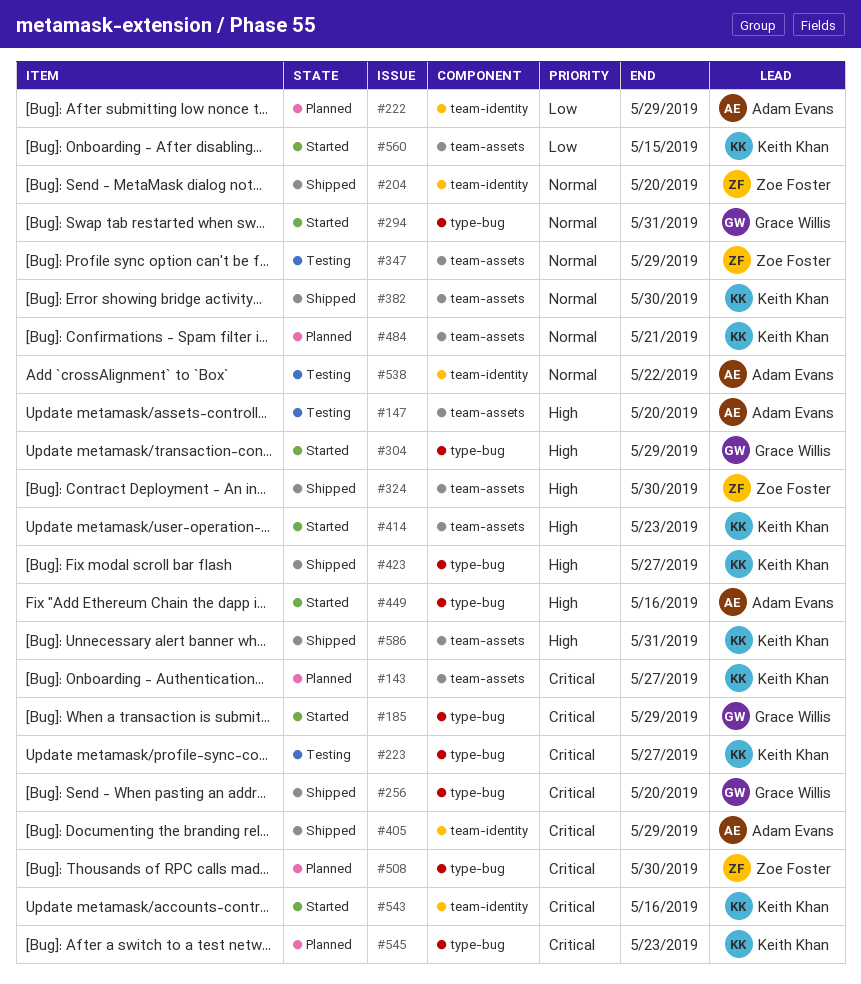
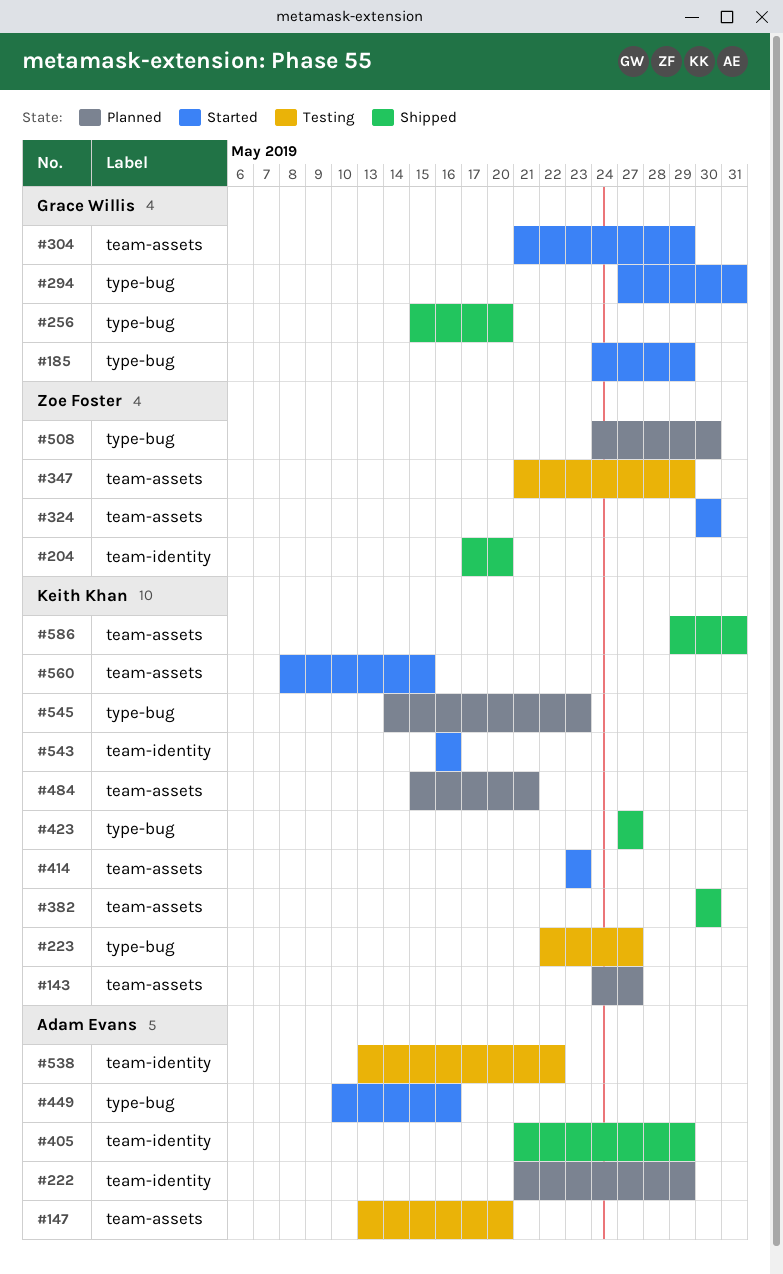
#304, label: type-bug -> team-assets
#324, status: Shipped -> Started

